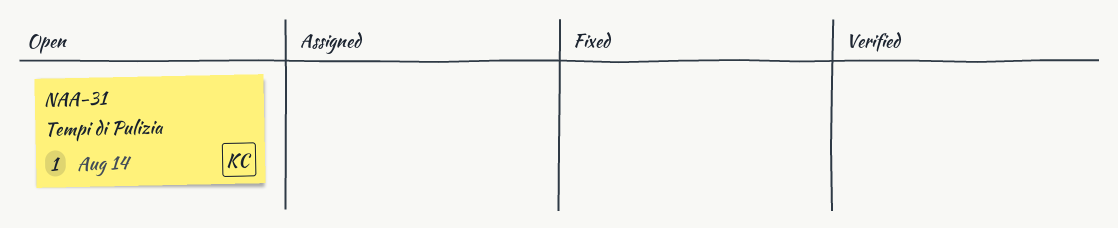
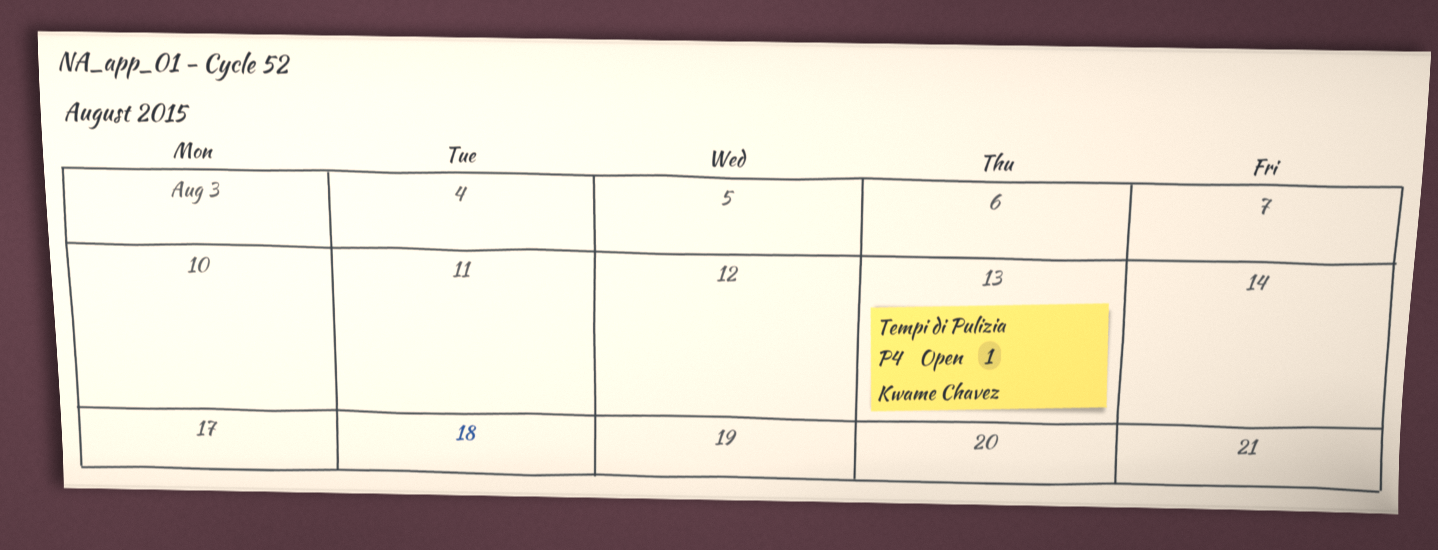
Tempi di Pulizia, due: Aug 14 -> Aug 13

